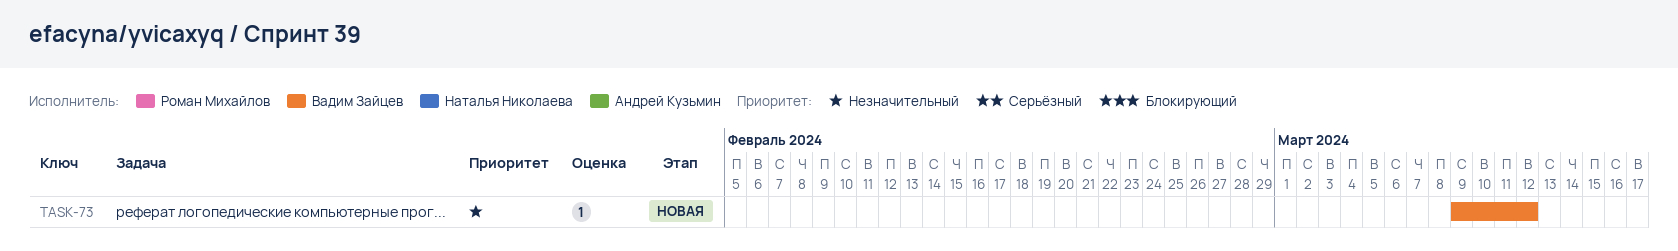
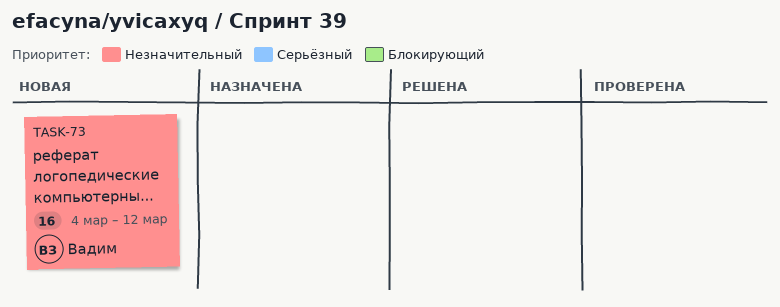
TASK-73, estimate: 1 -> 16
TASK-73, start: Mar 9 -> Mar 4

